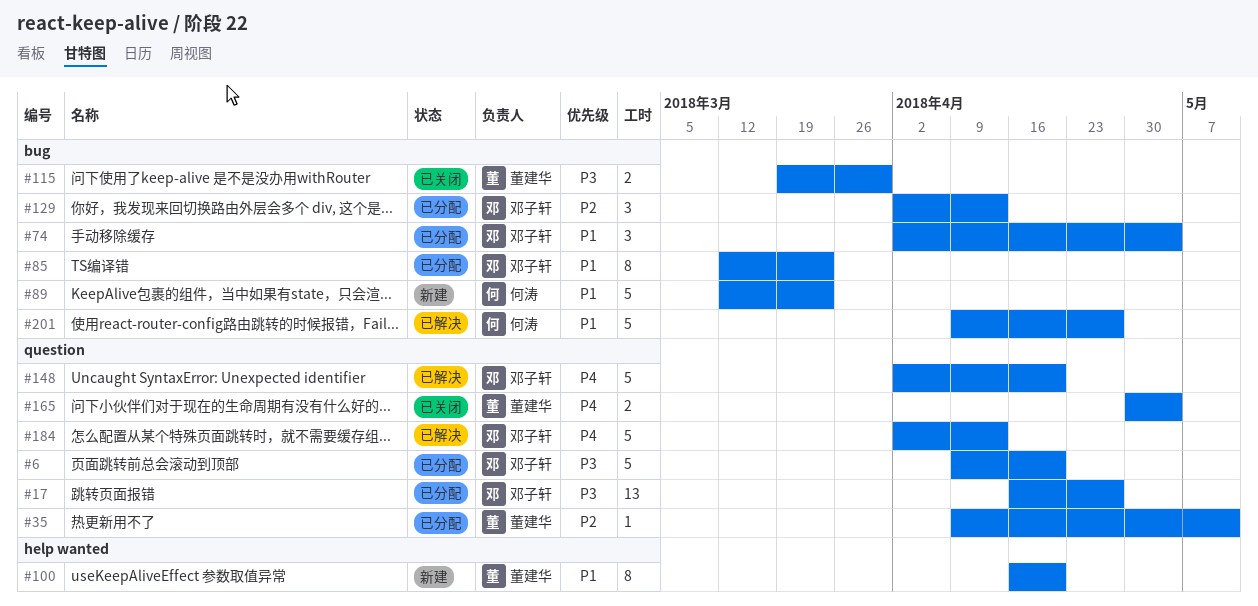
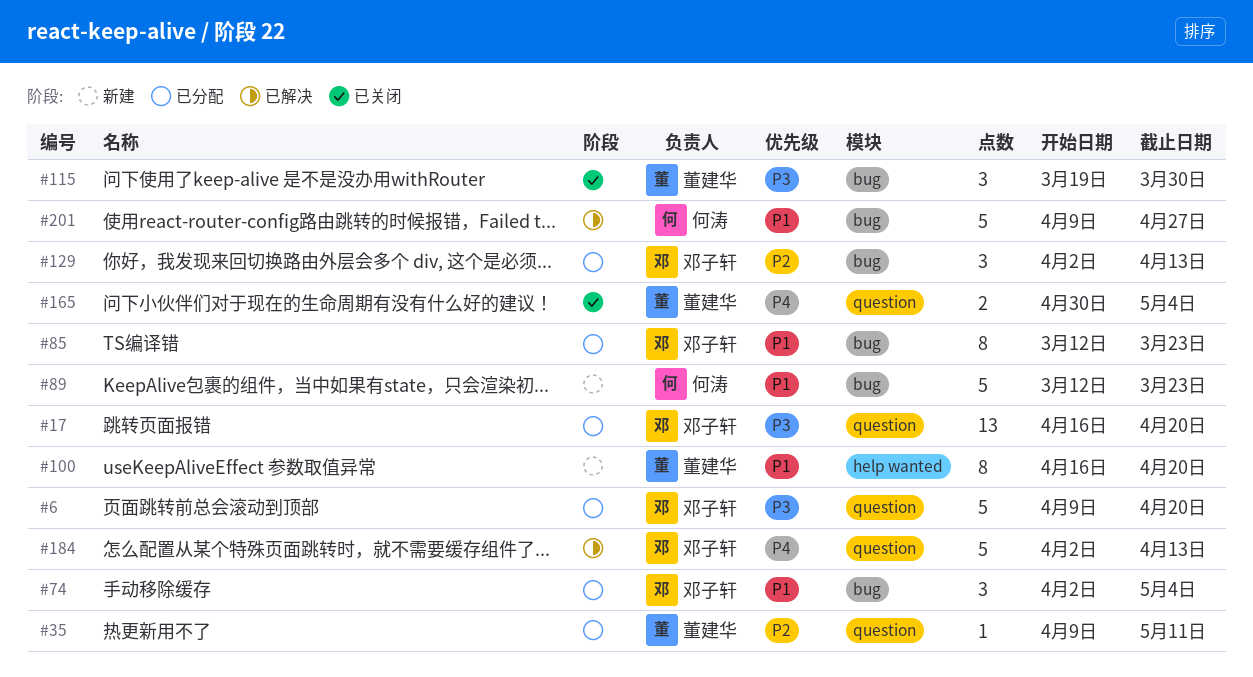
#17, due: Apr 27 -> Apr 20
#115, estimate: 2 -> 3
#148: present -> none

